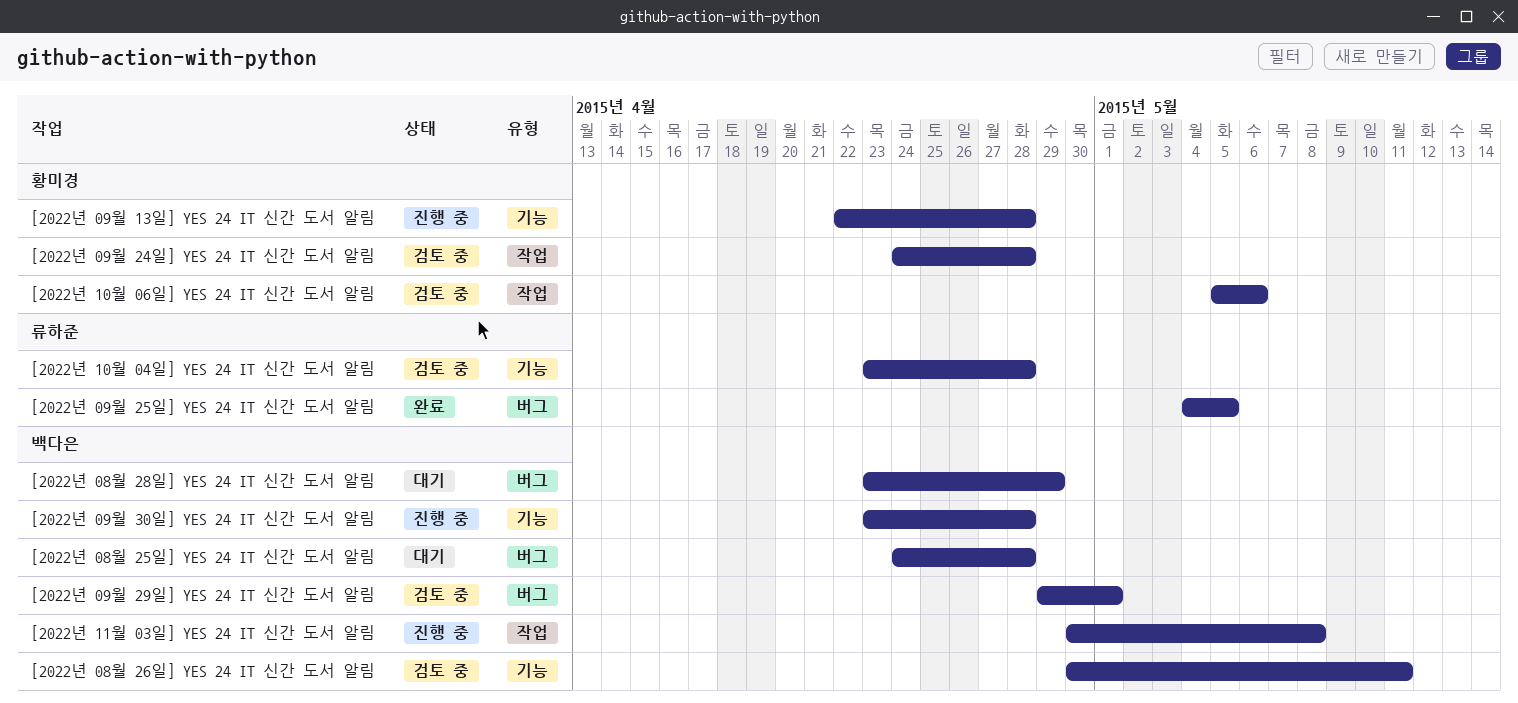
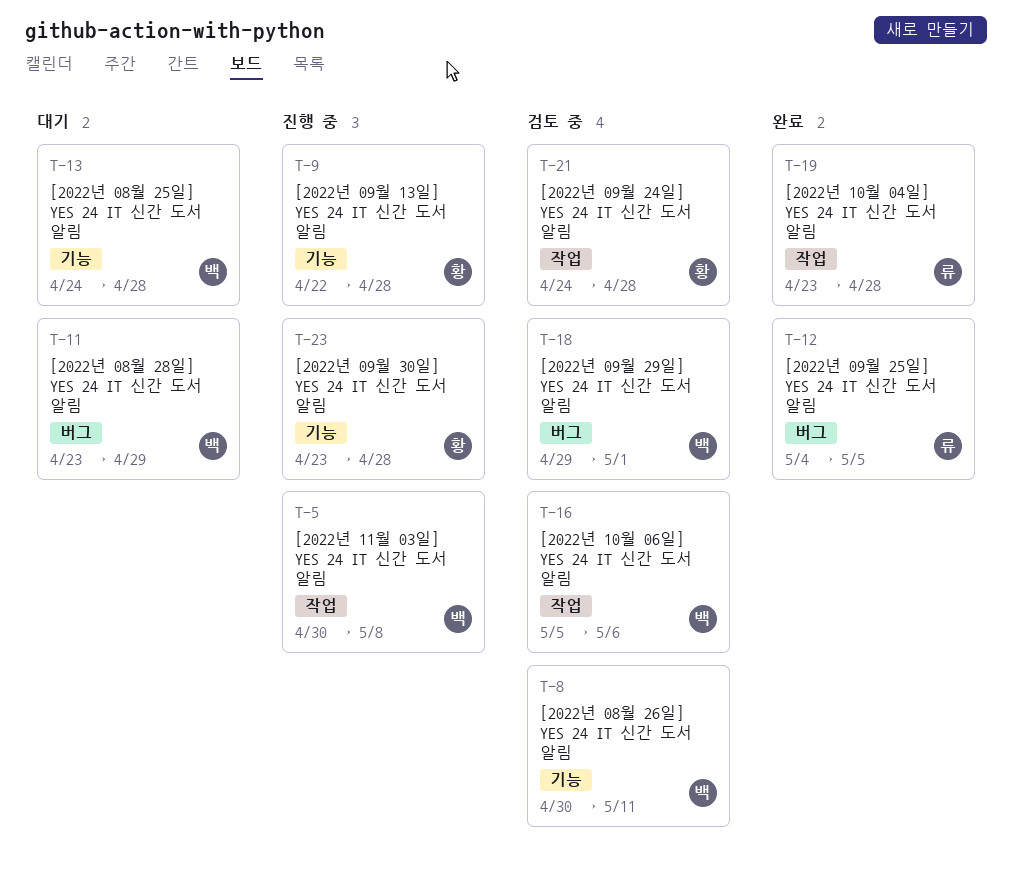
[2022년 08월 25일] YES 24 IT 신간 도서 알림, label: 버그 -> 기능
[2022년 09월 30일] YES 24 IT 신간 도서 알림, owner: 백다은 -> 황미경
[2022년 10월 04일] YES 24 IT 신간 도서 알림, status: 검토 중 -> 완료
[2022년 10월 04일] YES 24 IT 신간 도서 알림, label: 기능 -> 작업
[2022년 10월 06일] YES 24 IT 신간 도서 알림, owner: 황미경 -> 백다은

